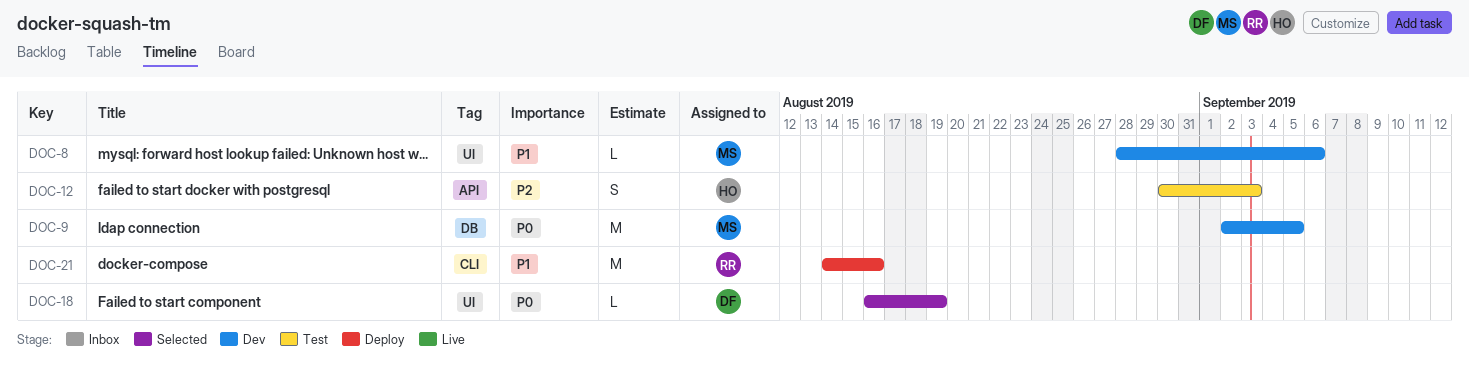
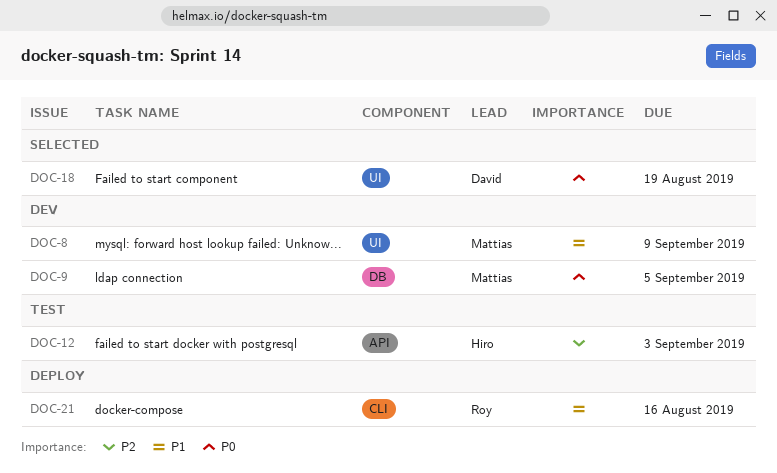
DOC-8, due: Sep 6 -> Sep 9

